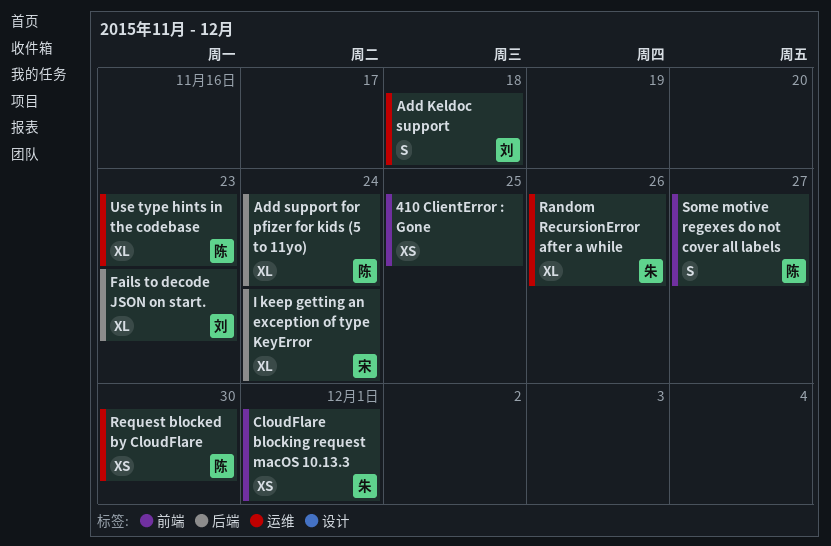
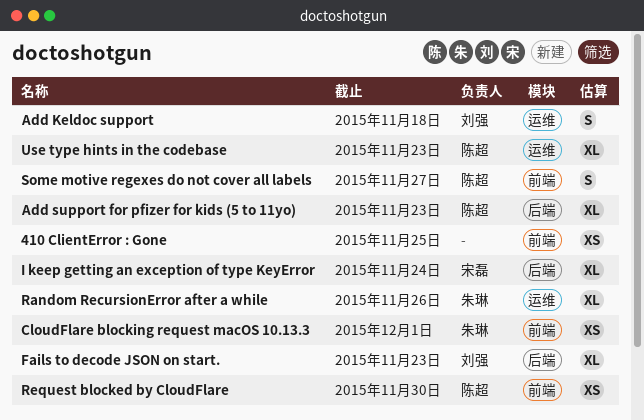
Add support for pfizer for kids (5 to 11yo), due: Nov 24 -> Nov 23
Request blocked by CloudFlare, label: 运维 -> 前端

